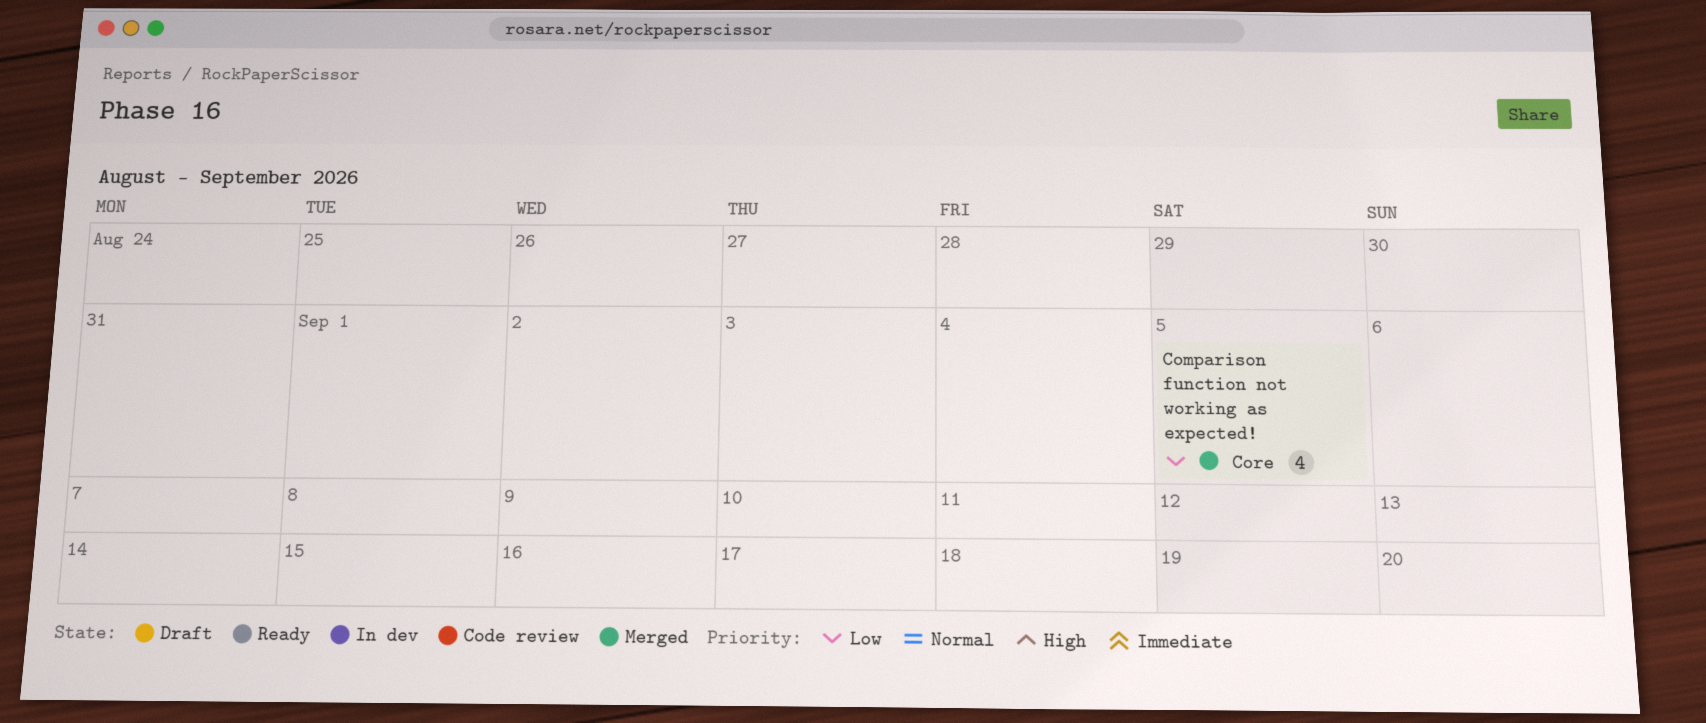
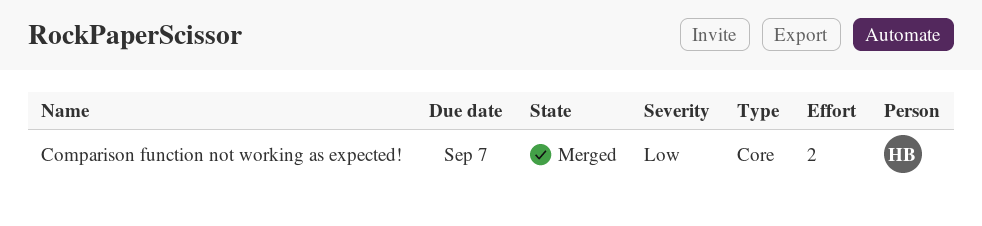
Comparison function not working as expected!, estimate: 4 -> 2
Comparison function not working as expected!, due: Sep 5 -> Sep 7

